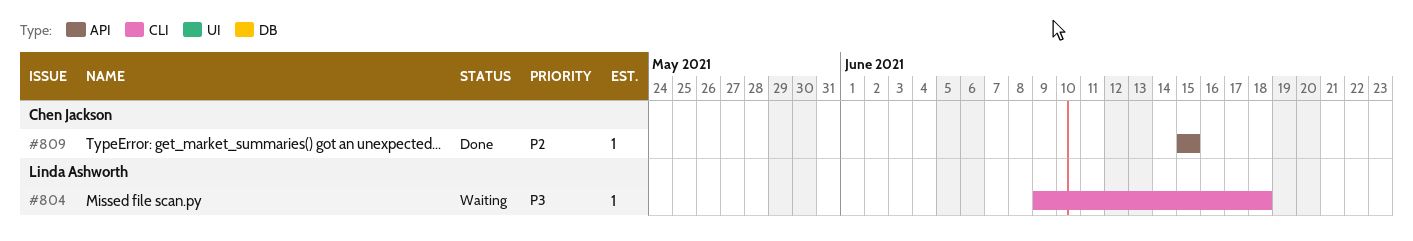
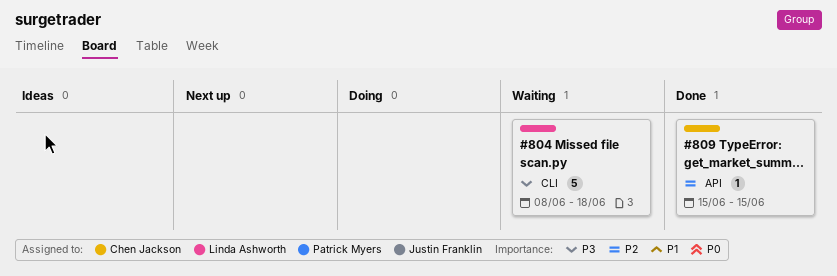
#804, estimate: 1 -> 5
#804, start: Jun 9 -> Jun 8

